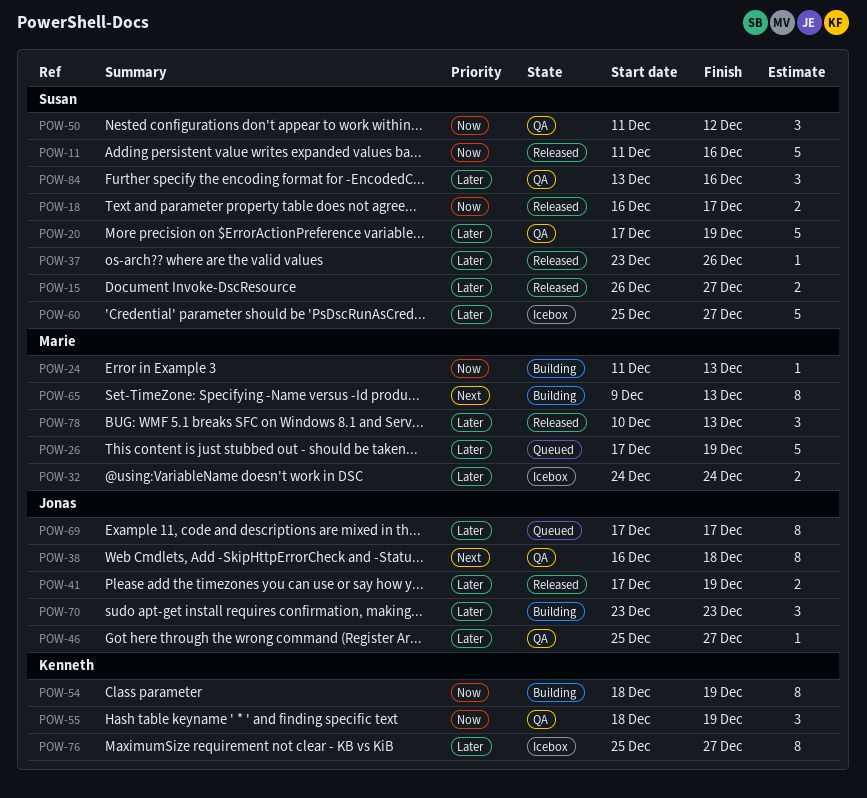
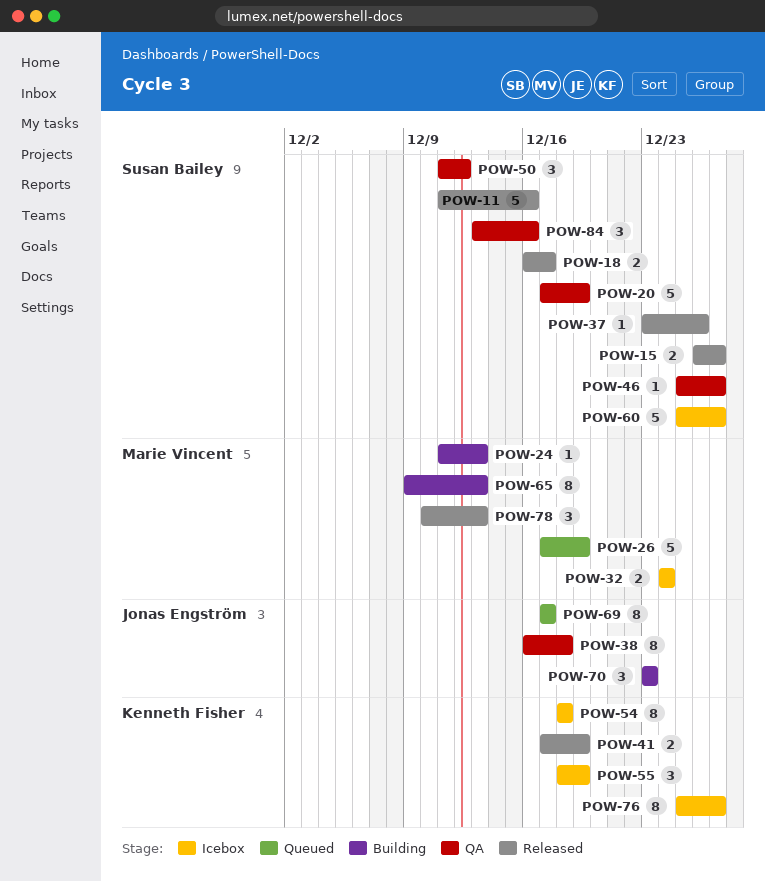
POW-41, owner: Jonas Engström -> Kenneth Fisher
POW-46, owner: Jonas Engström -> Susan Bailey
POW-54, status: Building -> Icebox
POW-54, due: Dec 19 -> Dec 18
POW-55, status: QA -> Icebox

